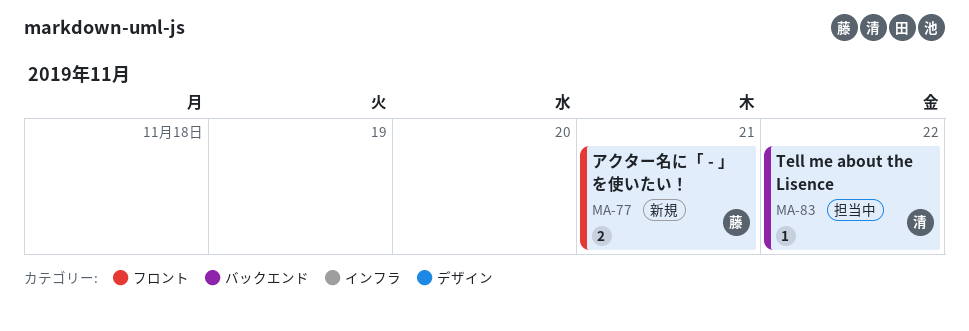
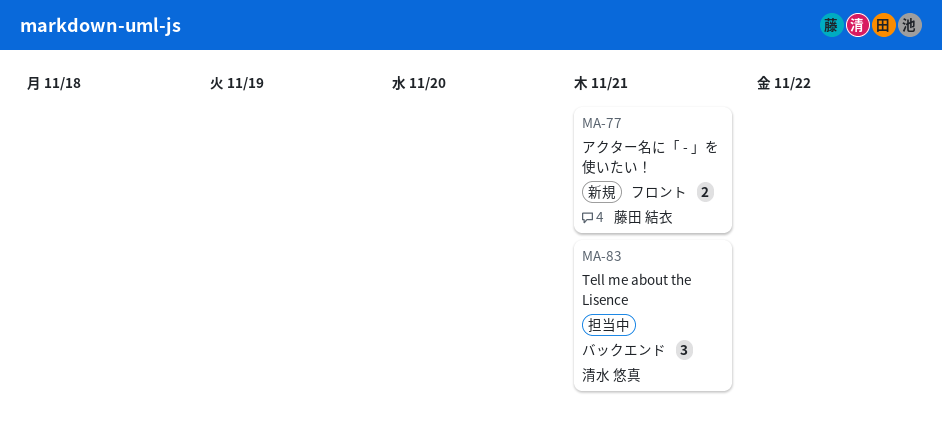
MA-83, estimate: 1 -> 3
MA-83, due: Nov 22 -> Nov 21

